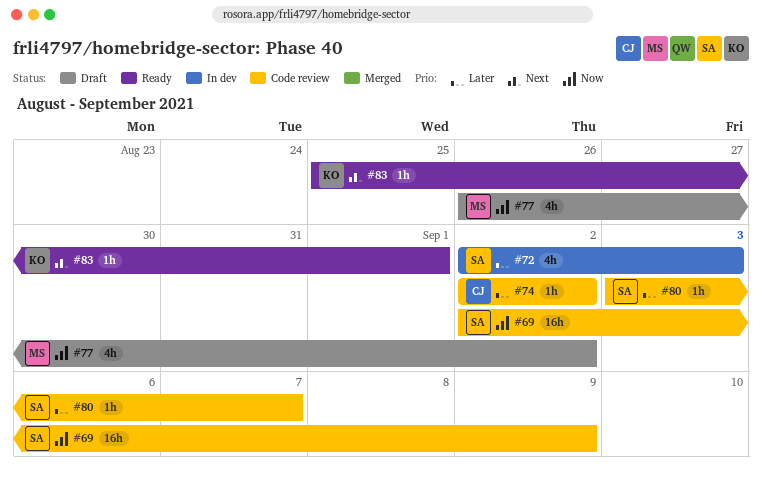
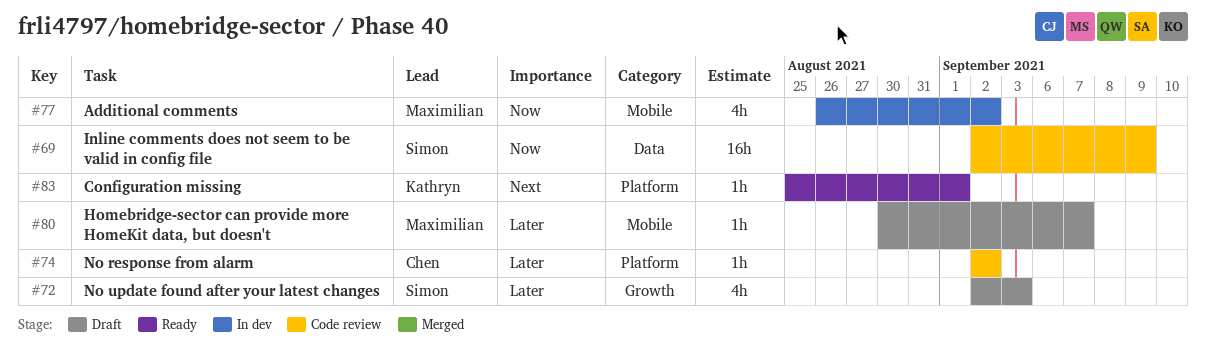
#72, status: In dev -> Draft
#77, status: Draft -> In dev
#80, status: Code review -> Draft
#80, owner: Simon -> Maximilian
#80, start: Sep 3 -> Aug 30

